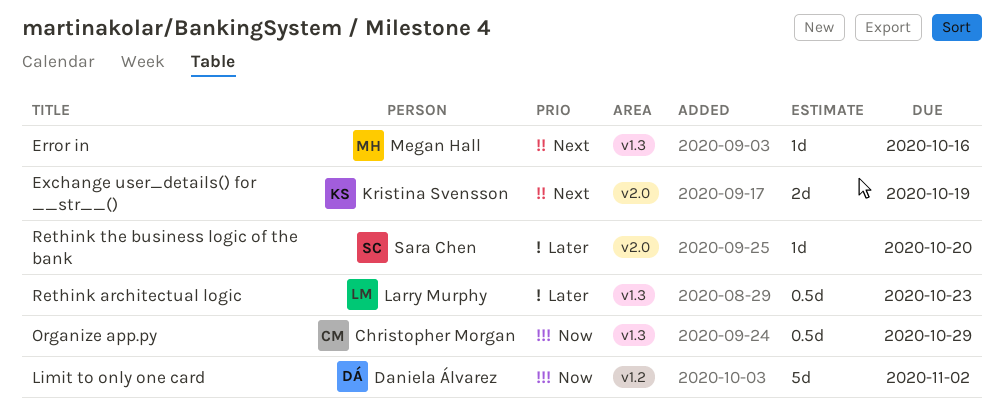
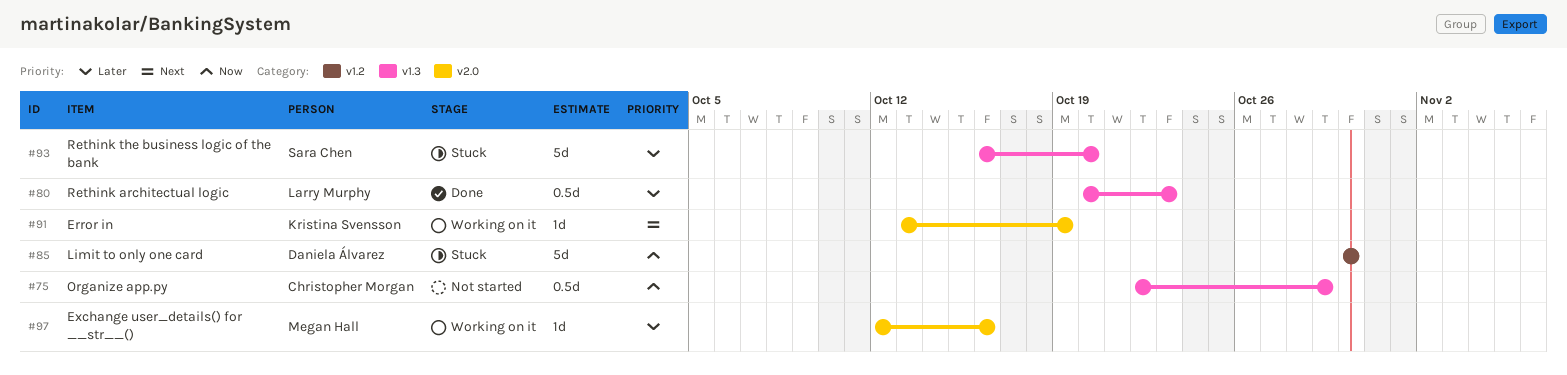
Error in, owner: Megan Hall -> Kristina Svensson
Error in, label: v1.3 -> v2.0
Error in, due: Oct 16 -> Oct 19
Exchange user_details() for __str__(), owner: Kristina Svensson -> Megan Hall
Exchange user_details() for __str__(), priority: Next -> Later
Exchange user_details() for __str__(), estimate: 2d -> 1d
Exchange user_details() for __str__(), due: Oct 19 -> Oct 16
Limit to only one card, due: Nov 2 -> Oct 30
Rethink the business logic of the bank, label: v2.0 -> v1.3
Rethink the business logic of the bank, estimate: 1d -> 5d

